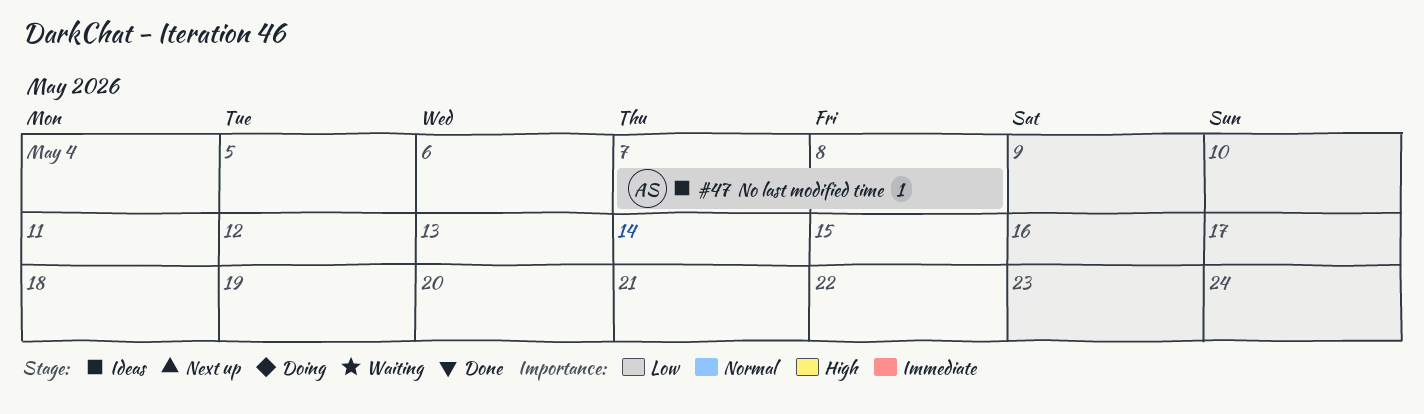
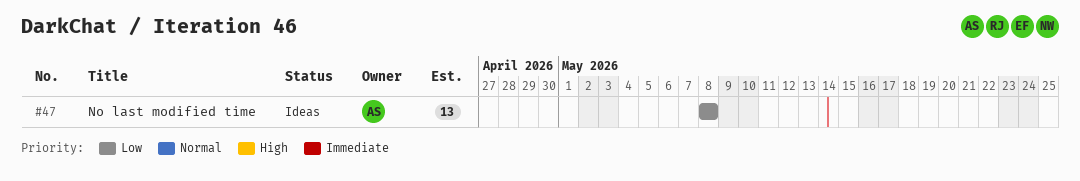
#47, estimate: 1 -> 13
#47, start: May 7 -> May 8

